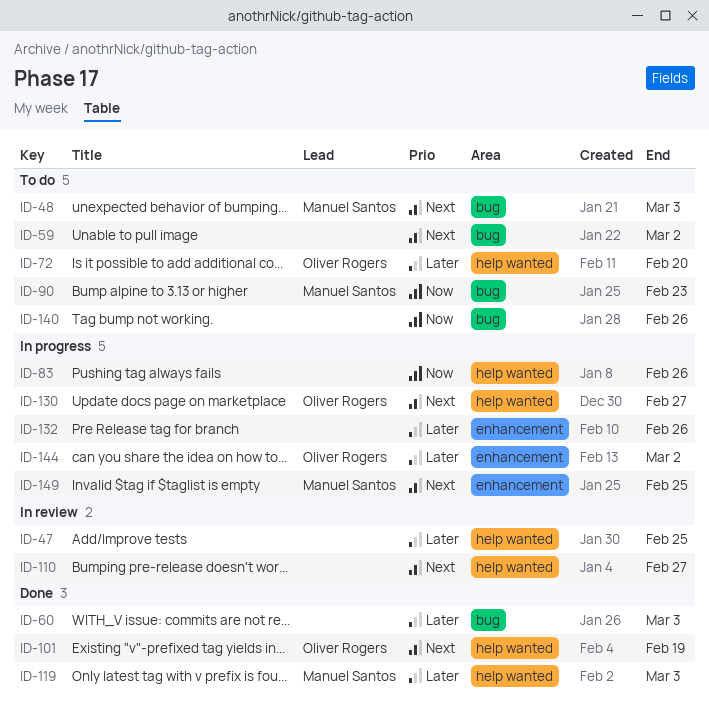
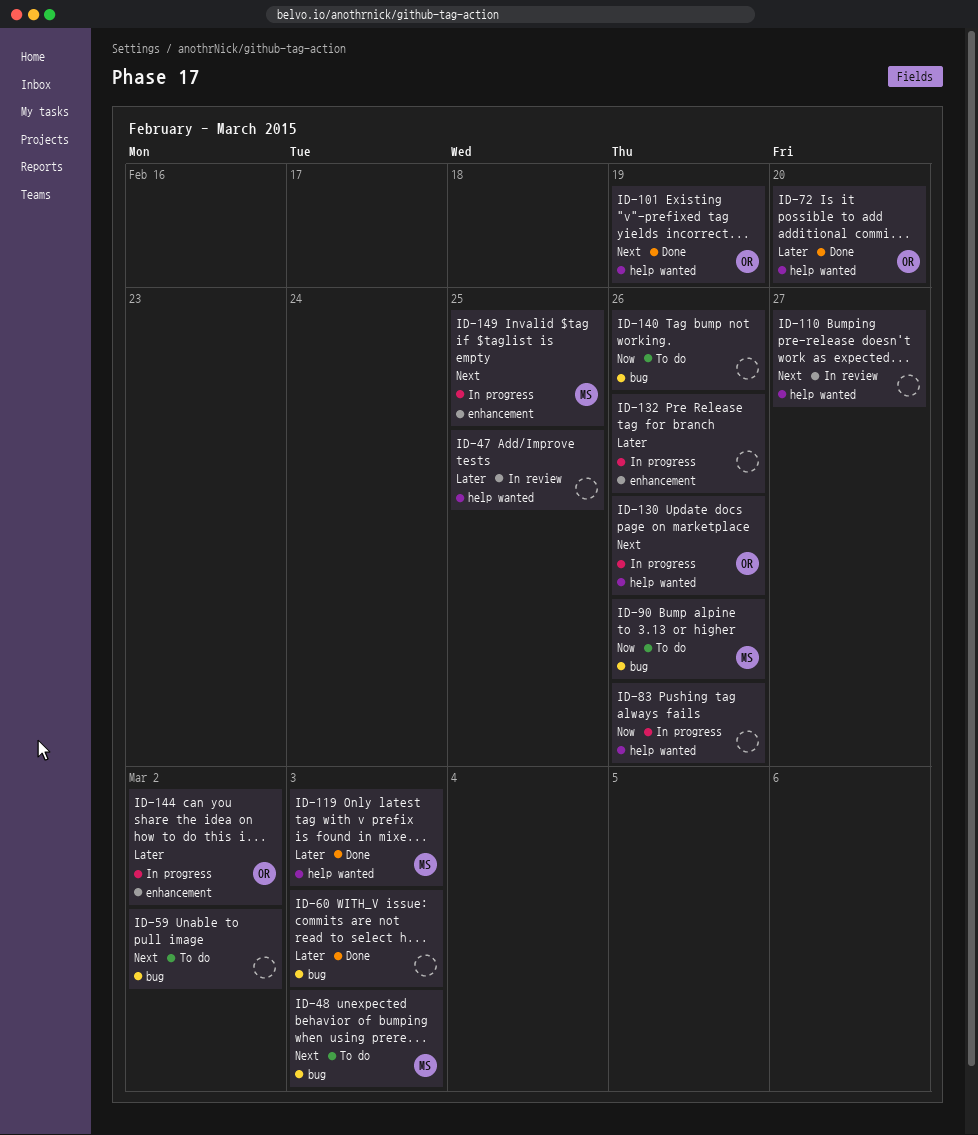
ID-72, status: To do -> Done
ID-90, due: Feb 23 -> Feb 26
ID-130, due: Feb 27 -> Feb 26

